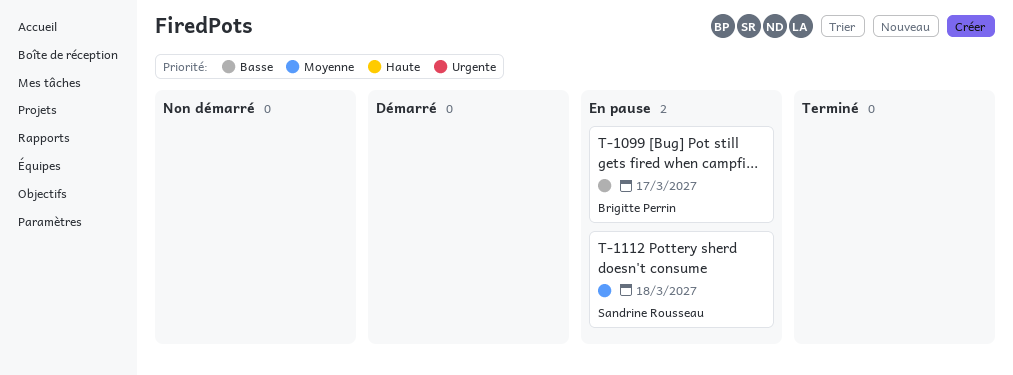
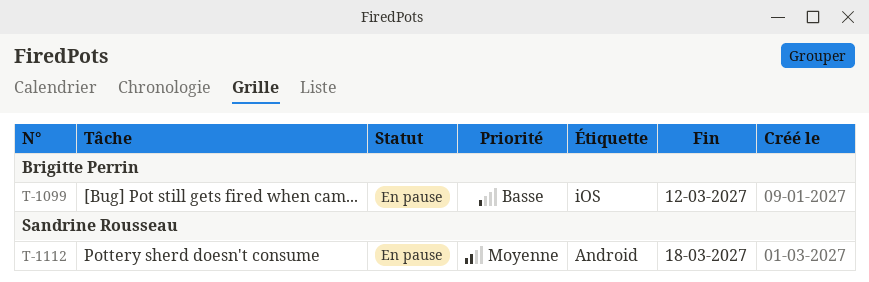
T-1099, due: Mar 17 -> Mar 12

